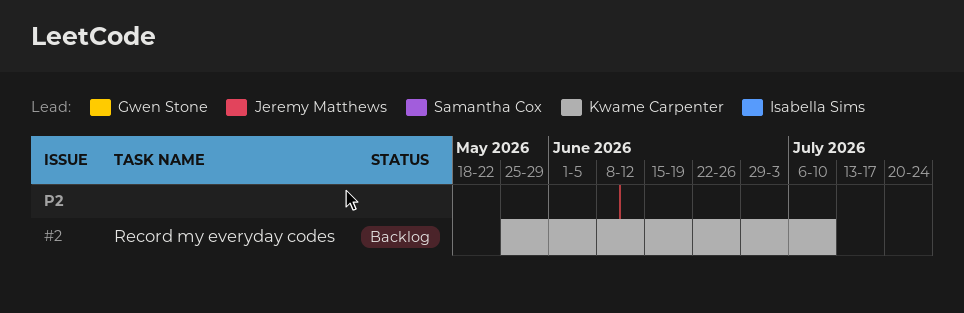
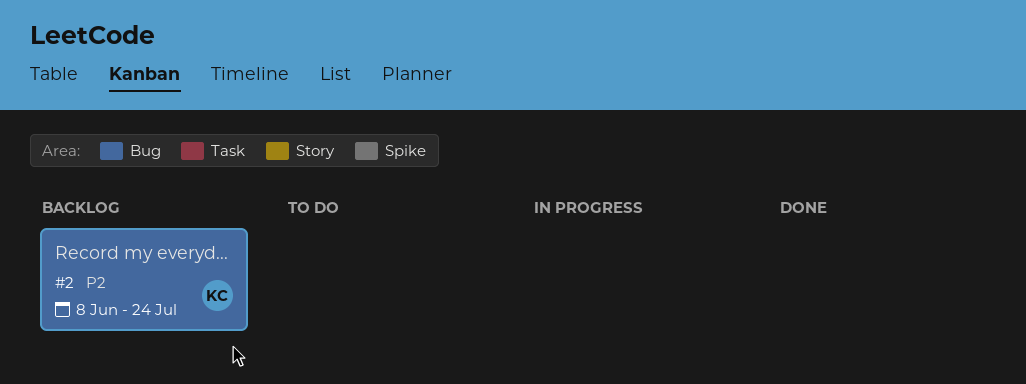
#2, start: May 25 -> Jun 8
#2, due: Jul 10 -> Jul 24

